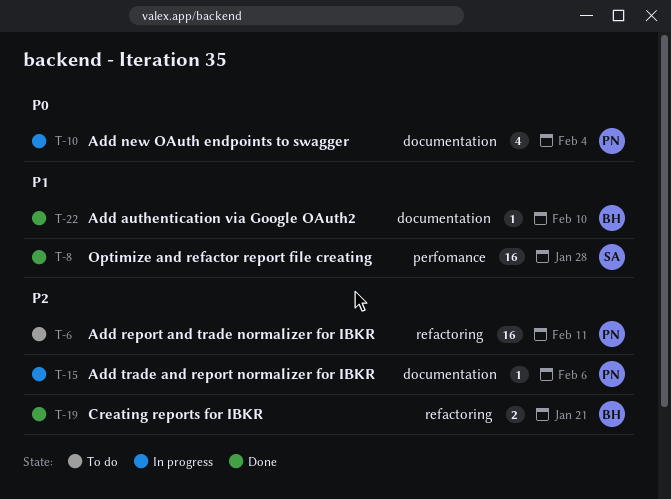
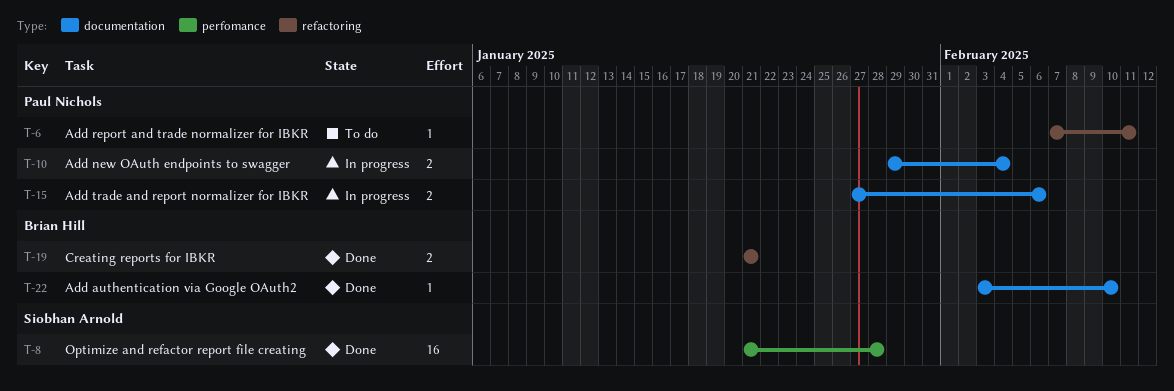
T-6, estimate: 16 -> 1
T-10, estimate: 4 -> 2
T-15, estimate: 1 -> 2

